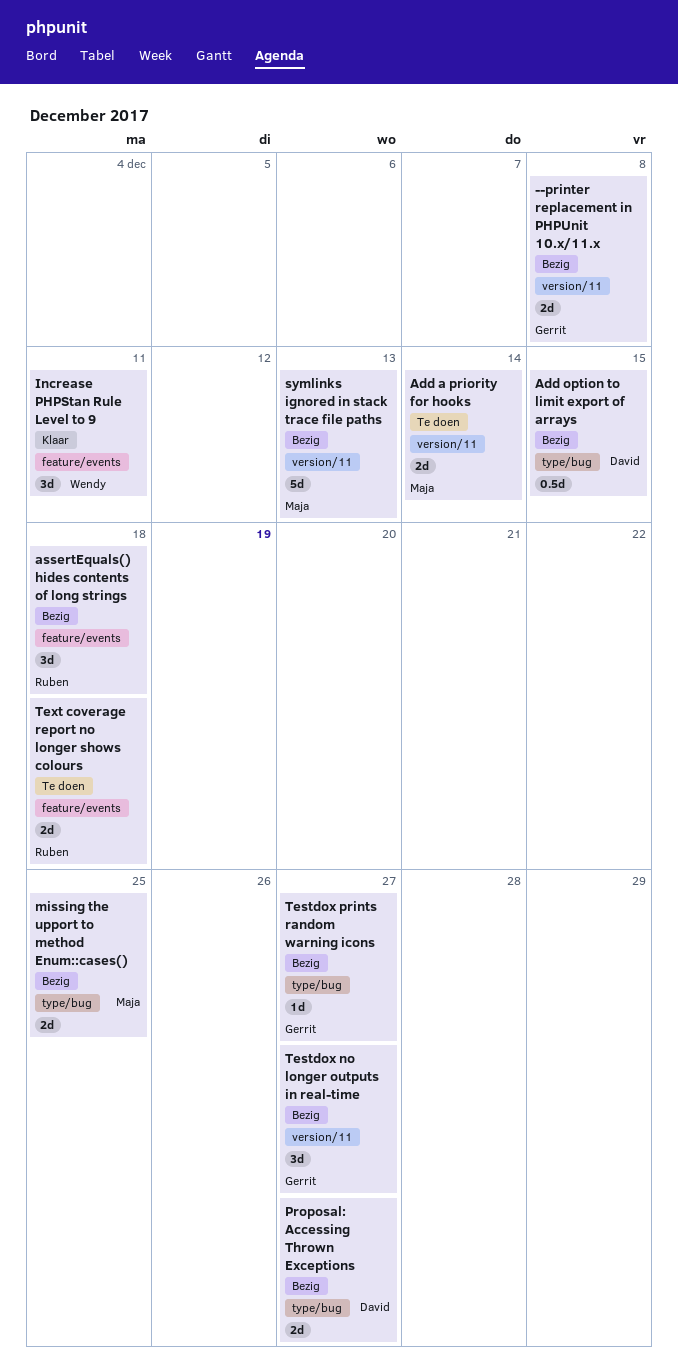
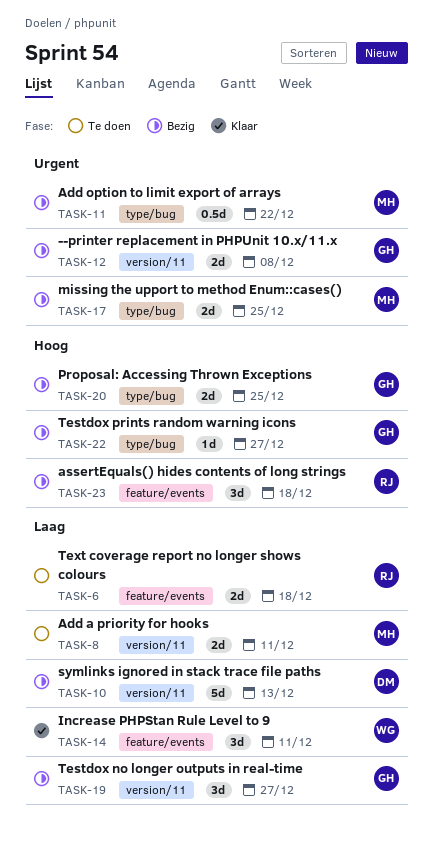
Add a priority for hooks, due: Dec 14 -> Dec 11
Add option to limit export of arrays, owner: David -> Maja
Add option to limit export of arrays, due: Dec 15 -> Dec 22
Proposal: Accessing Thrown Exceptions, owner: David -> Gerrit
Proposal: Accessing Thrown Exceptions, due: Dec 27 -> Dec 25
symlinks ignored in stack trace file paths, owner: Maja -> David

